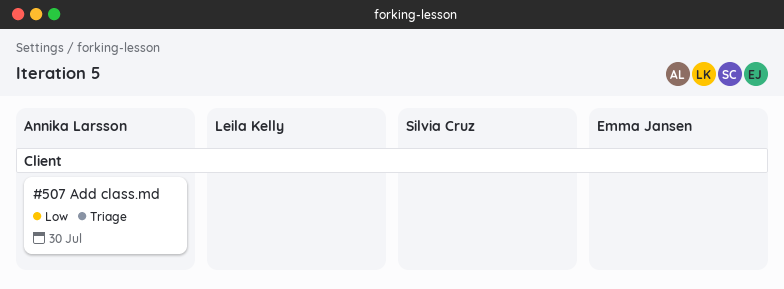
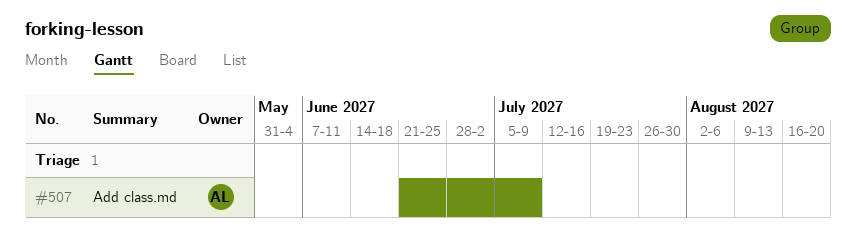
#507, due: Jul 30 -> Jul 9

